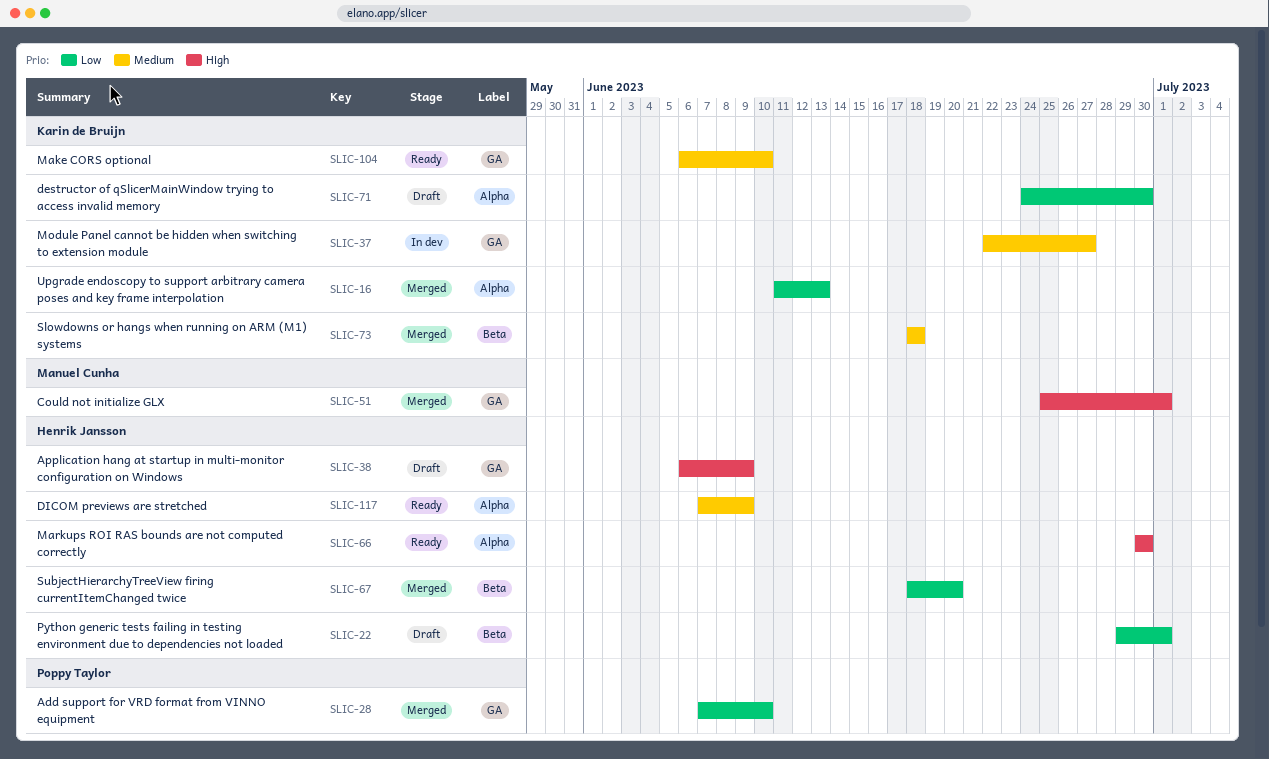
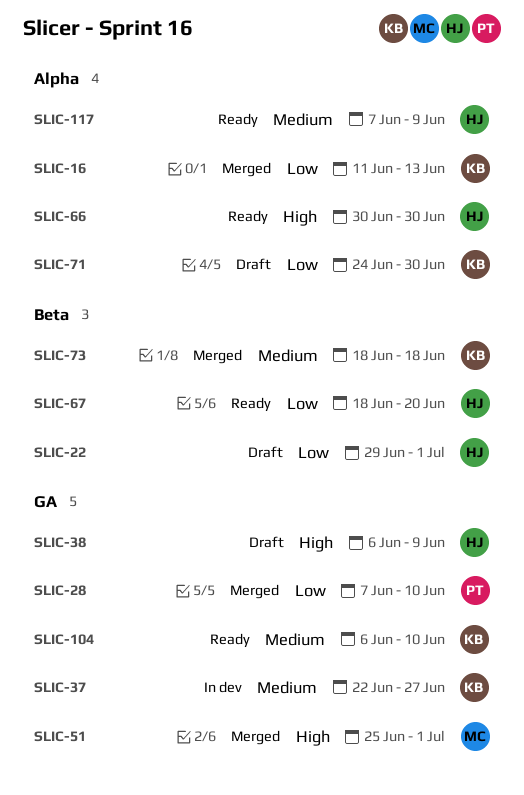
SLIC-67, status: Merged -> Ready

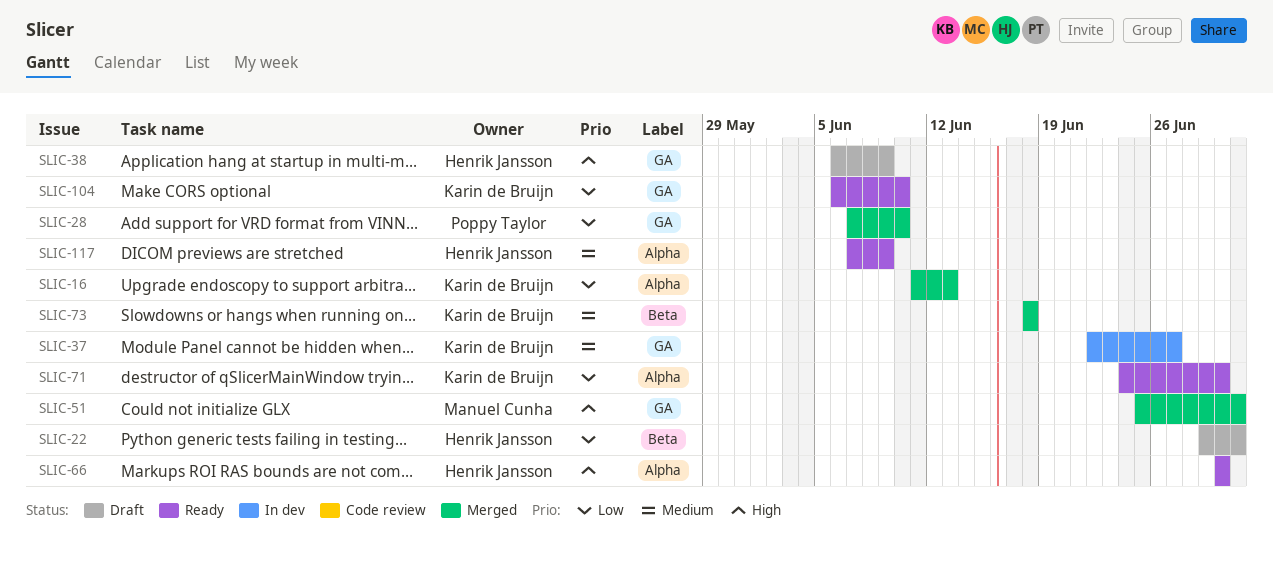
SLIC-67: present -> none
SLIC-71, status: Draft -> Ready
SLIC-104, priority: Medium -> Low

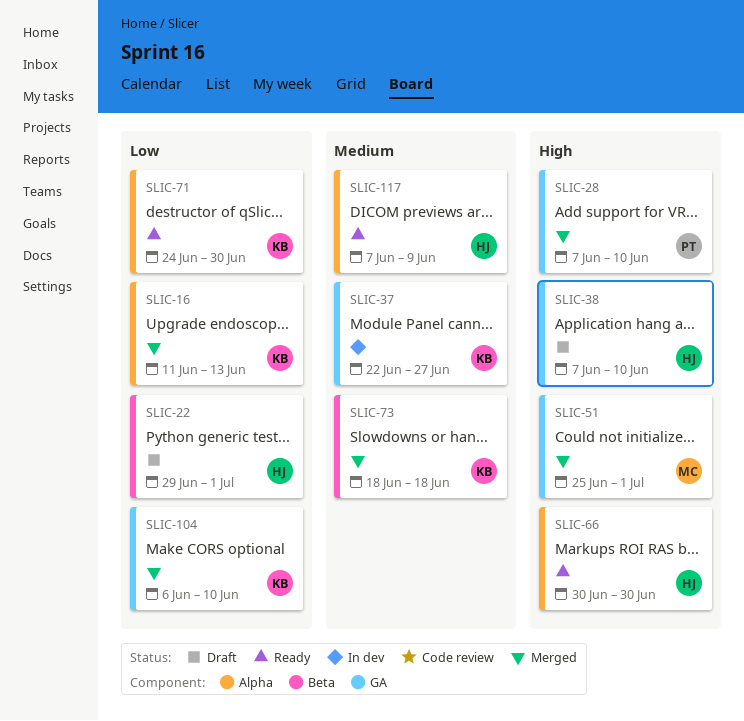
SLIC-28, priority: Low -> High
SLIC-38, start: Jun 6 -> Jun 7
SLIC-38, due: Jun 9 -> Jun 10
SLIC-104, status: Ready -> Merged

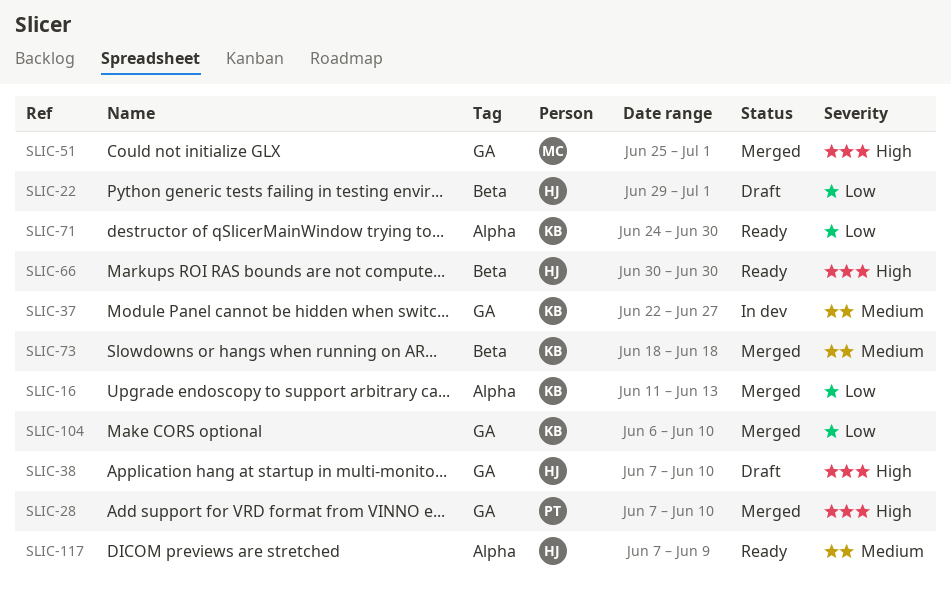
SLIC-66, label: Alpha -> Beta

